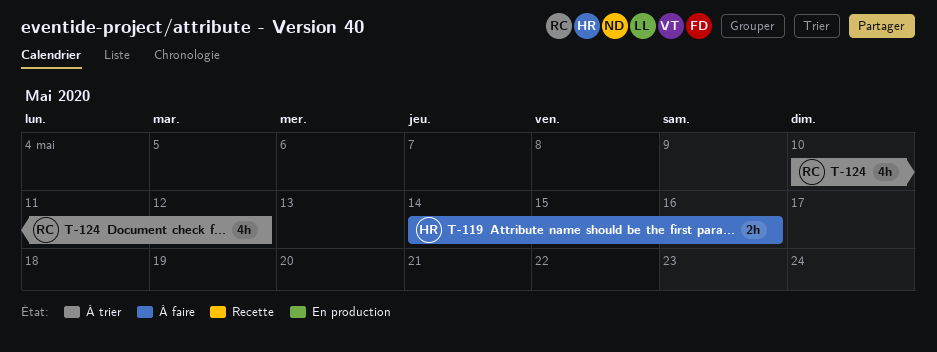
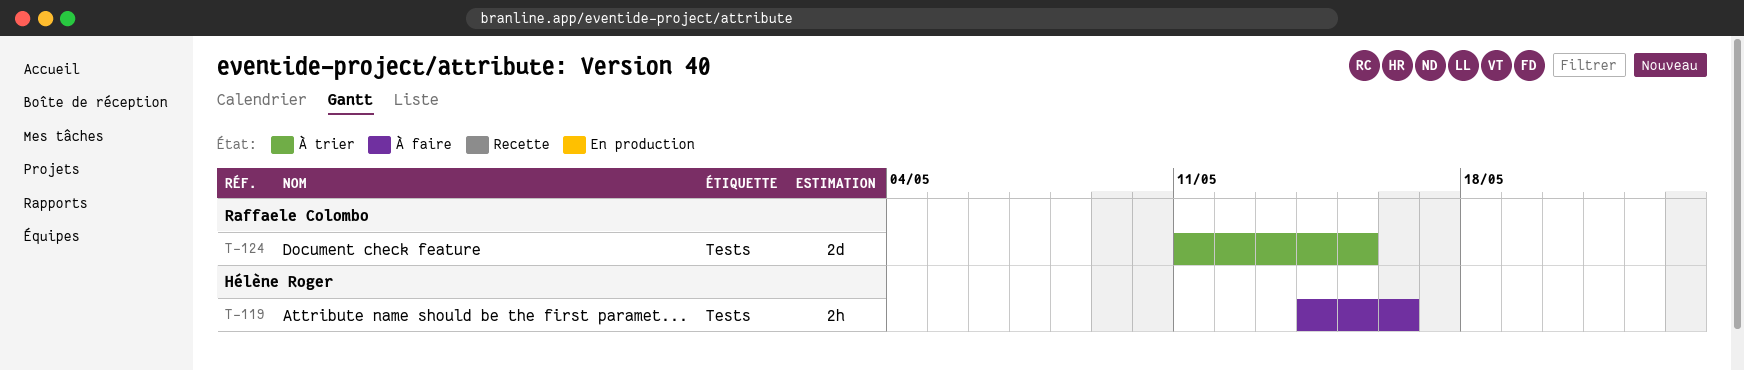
T-124, estimate: 4h -> 2d
T-124, start: May 10 -> May 11
T-124, due: May 12 -> May 15

